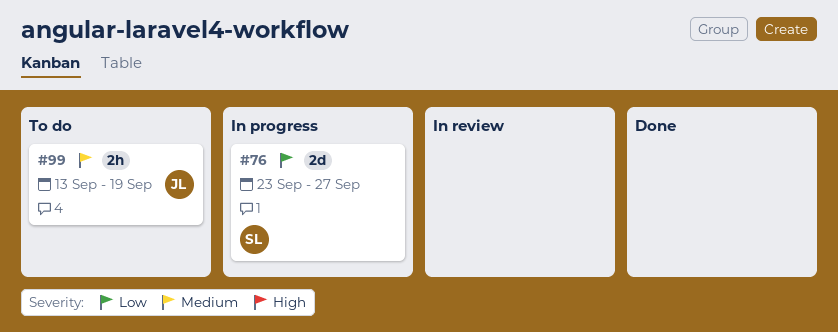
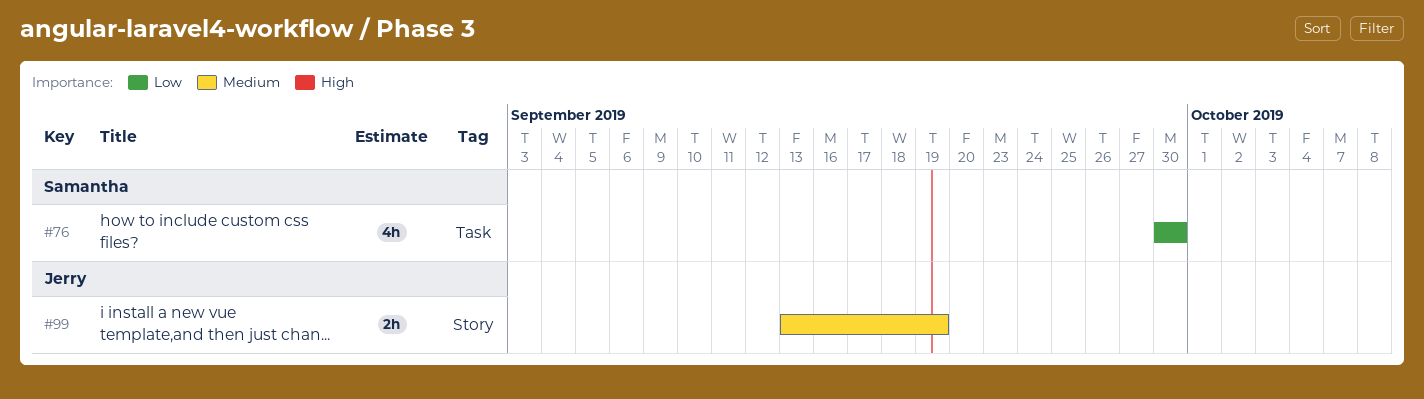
#76, estimate: 2d -> 4h
#76, start: Sep 23 -> Sep 30
#76, due: Sep 27 -> Sep 30

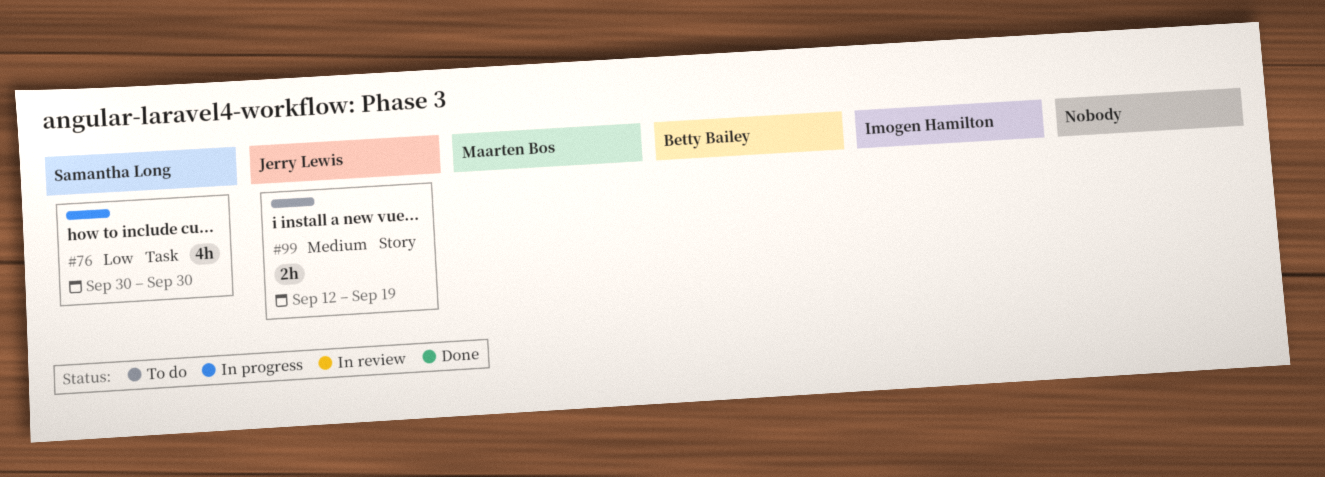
#99, start: Sep 13 -> Sep 12

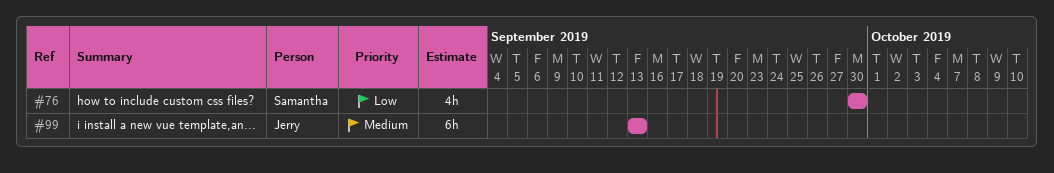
#99, estimate: 2h -> 6h
#99, start: Sep 12 -> Sep 13
#99, due: Sep 19 -> Sep 13

